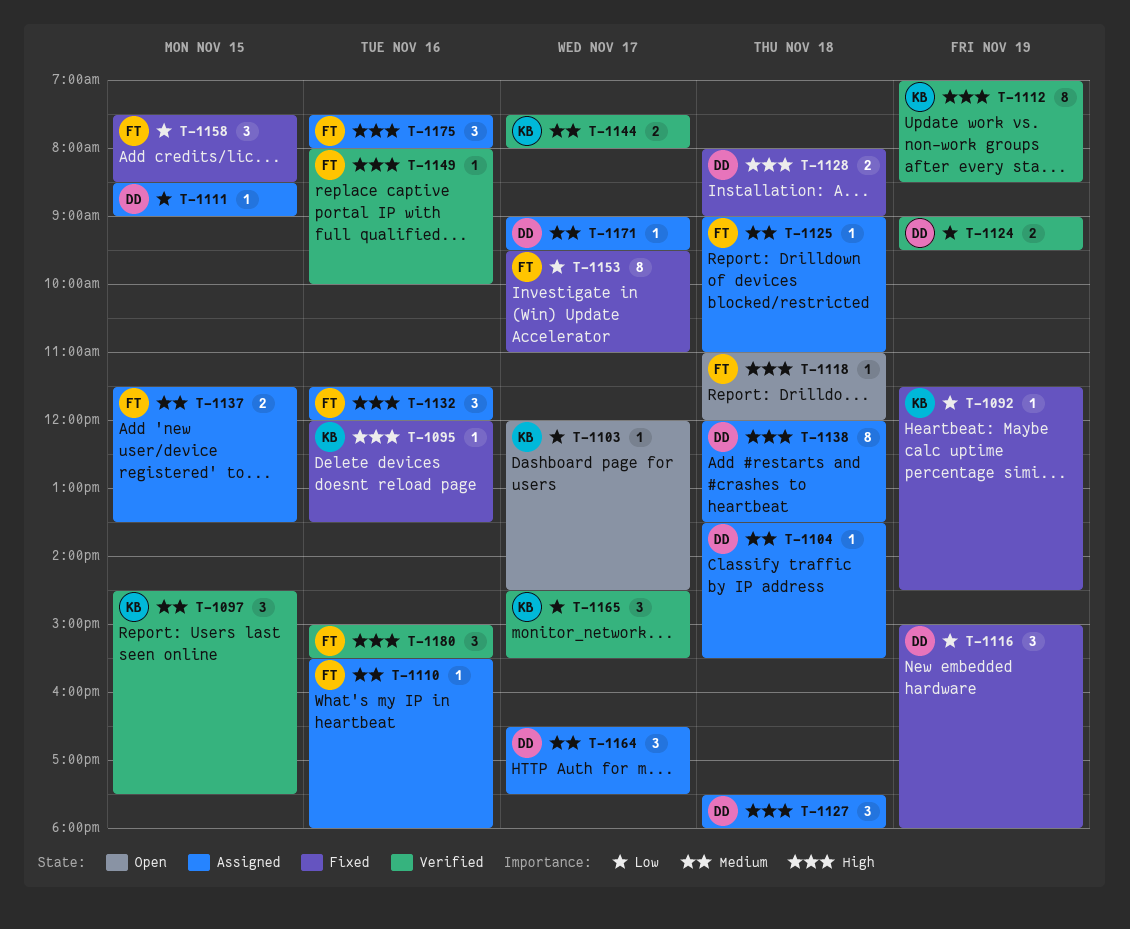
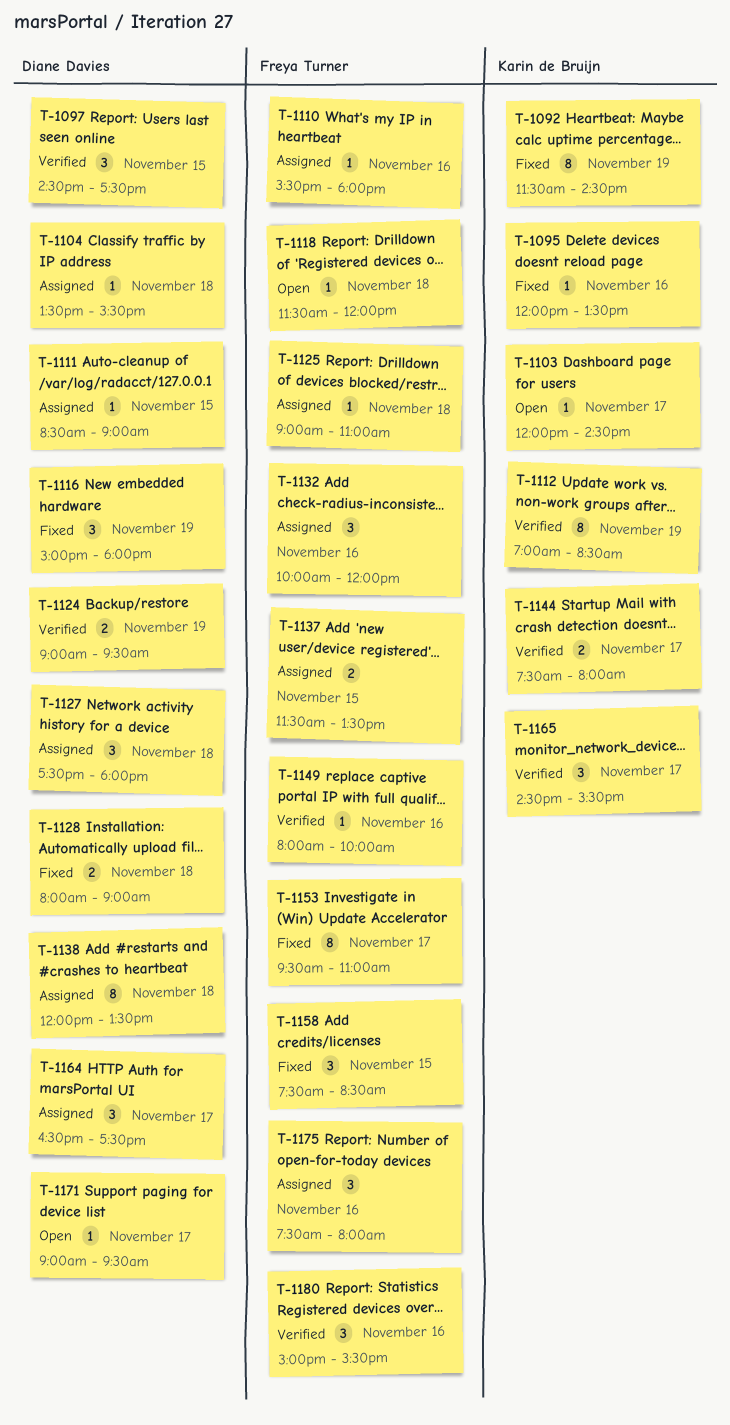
T-1092, estimate: 1 -> 8
T-1097, owner: Karin de Bruijn -> Diane Davies
T-1118, begins: 11:00 -> 11:30
T-1132, begins: 11:30 -> 10:00
T-1171, status: Assigned -> Open

